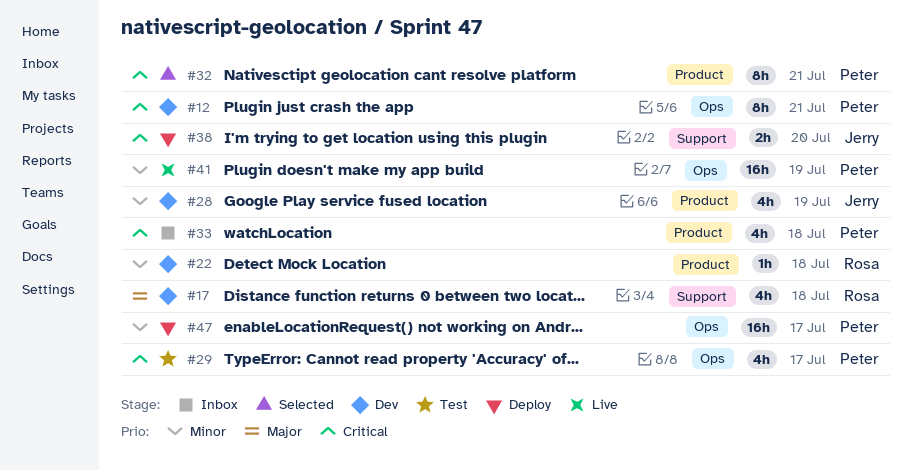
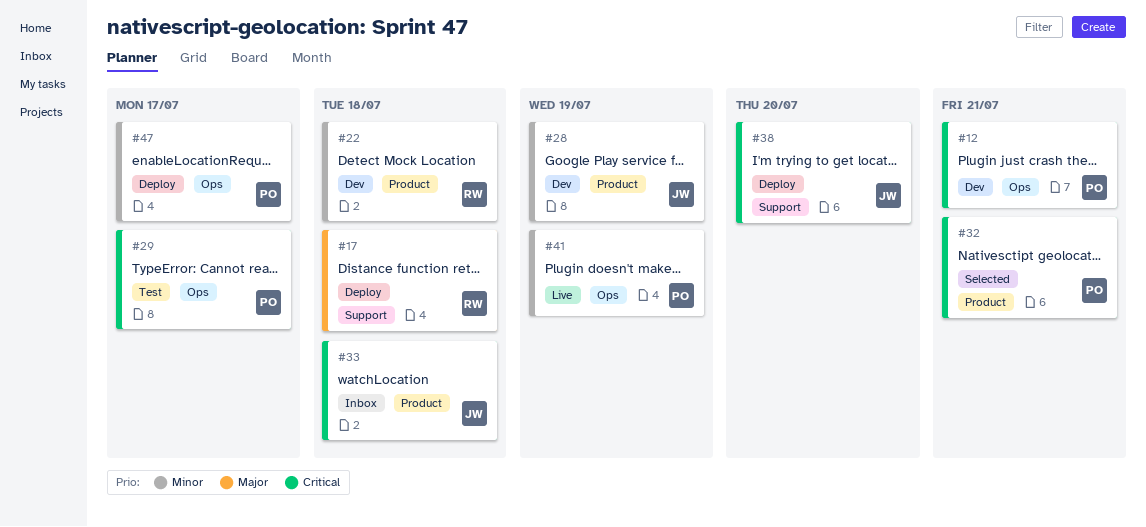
#17, status: Dev -> Deploy
#33, owner: Peter -> Jerry

